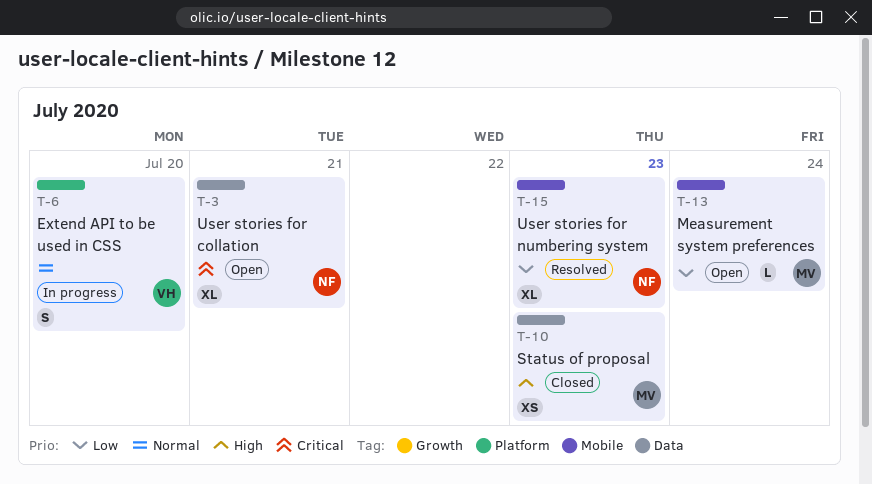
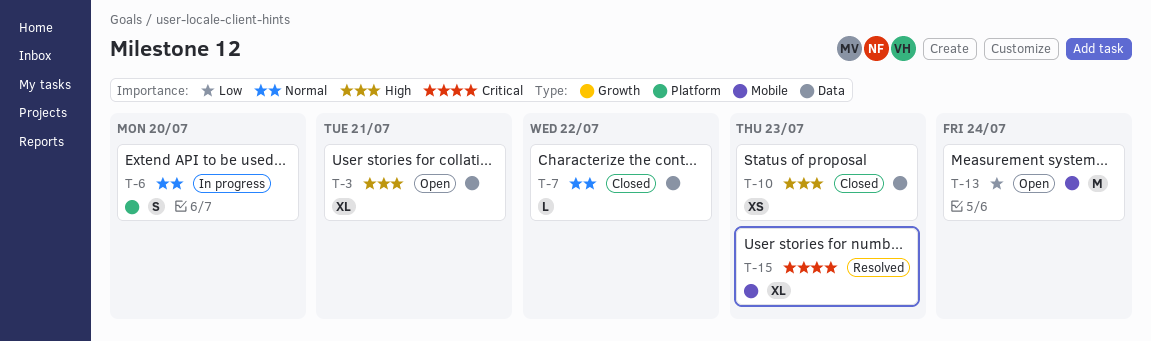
T-3, priority: Critical -> High
T-7: none -> present
T-13, estimate: L -> M
T-15, priority: Low -> Critical

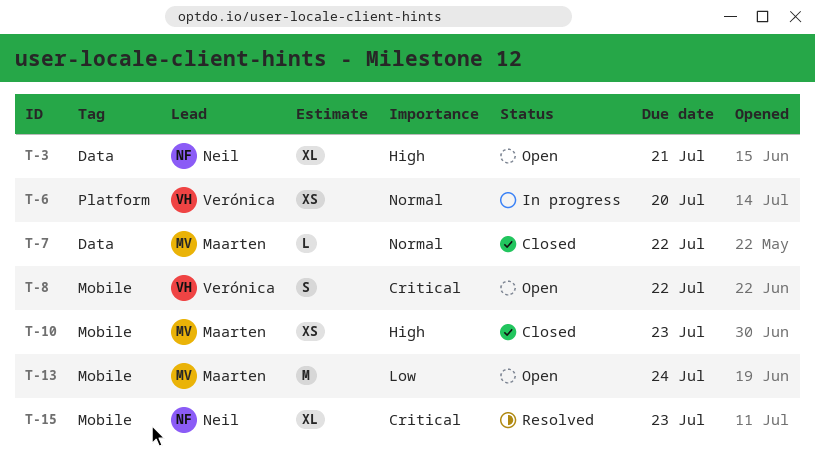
T-6, estimate: S -> XS
T-8: none -> present
T-10, label: Data -> Mobile

